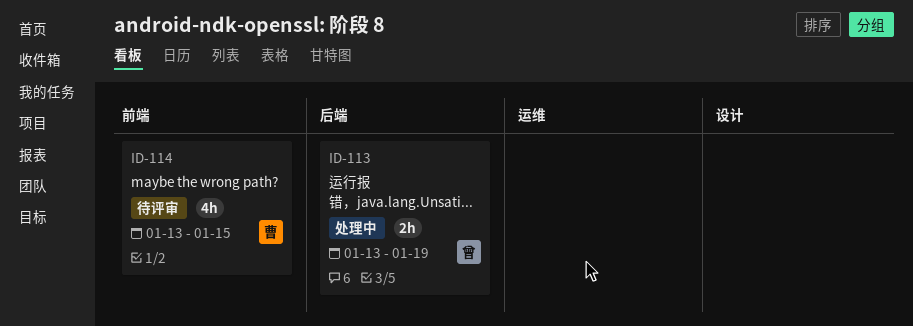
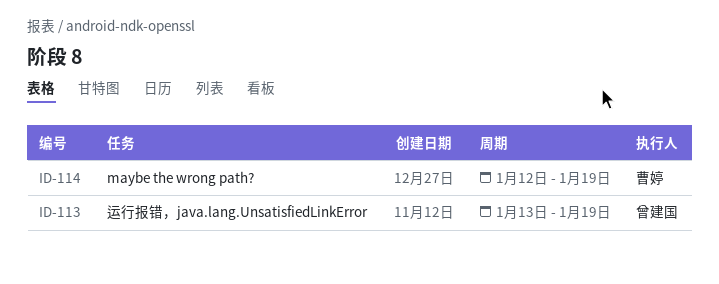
ID-114, start: Jan 13 -> Jan 12
ID-114, due: Jan 15 -> Jan 19

